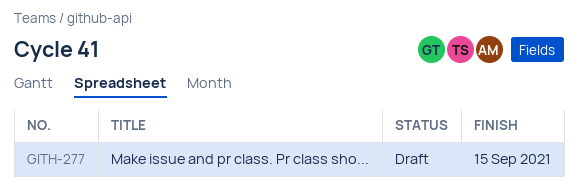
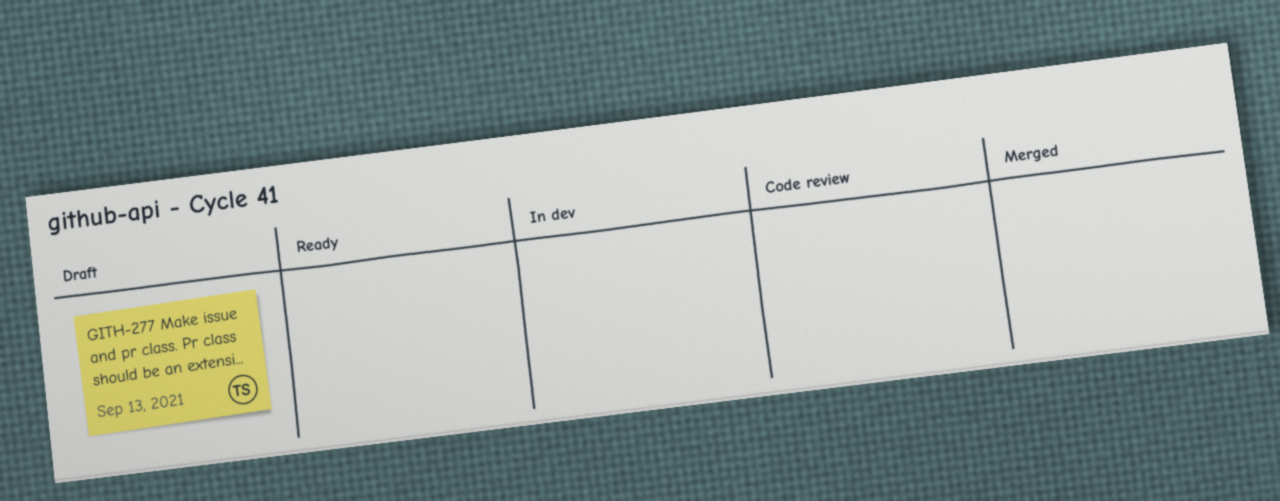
GITH-277, due: Sep 15 -> Sep 13

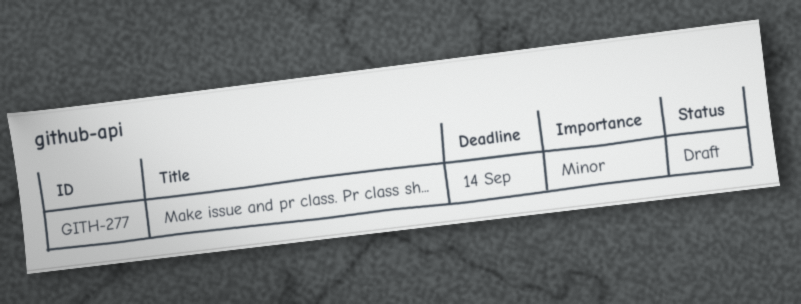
GITH-277, due: Sep 13 -> Sep 14

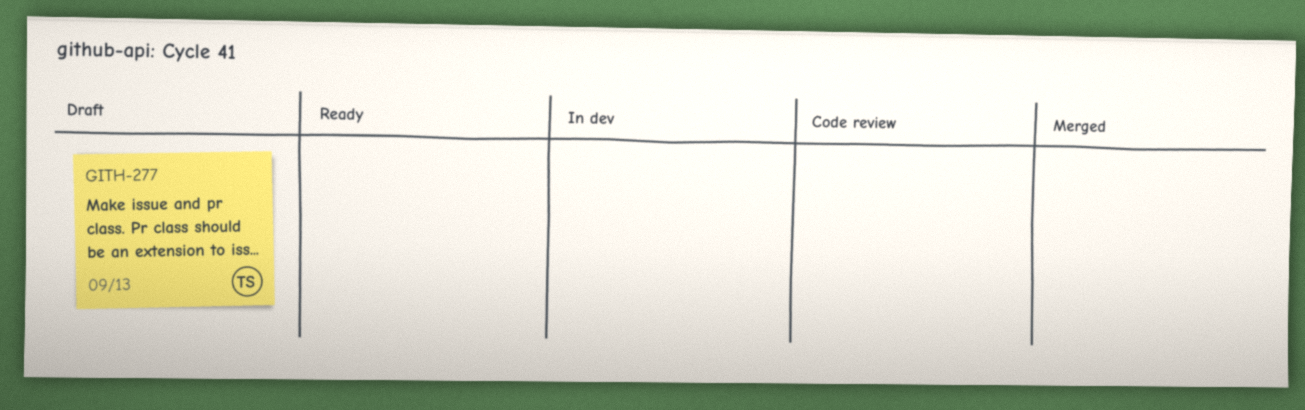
GITH-277, due: Sep 14 -> Sep 13

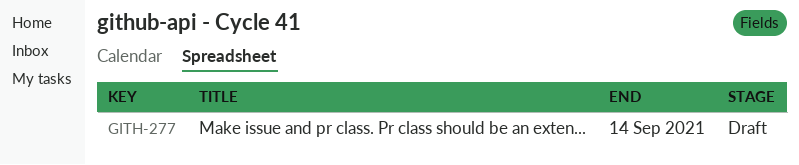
GITH-277, due: Sep 13 -> Sep 14

